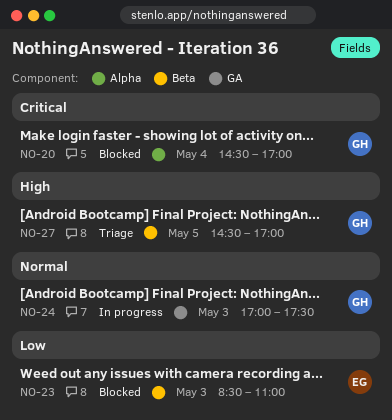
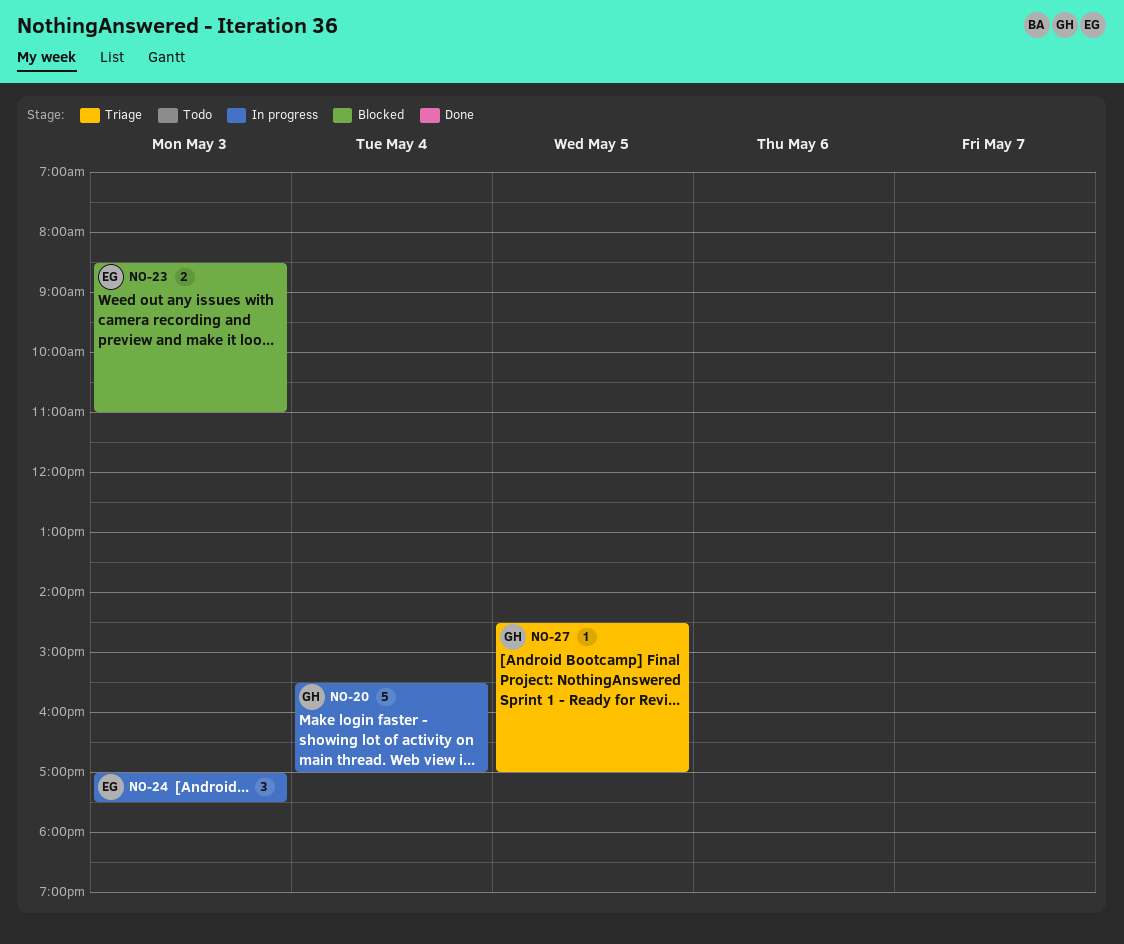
NO-20, status: Blocked -> In progress
NO-20, begins: 14:30 -> 15:30
NO-24, owner: GH -> EG

